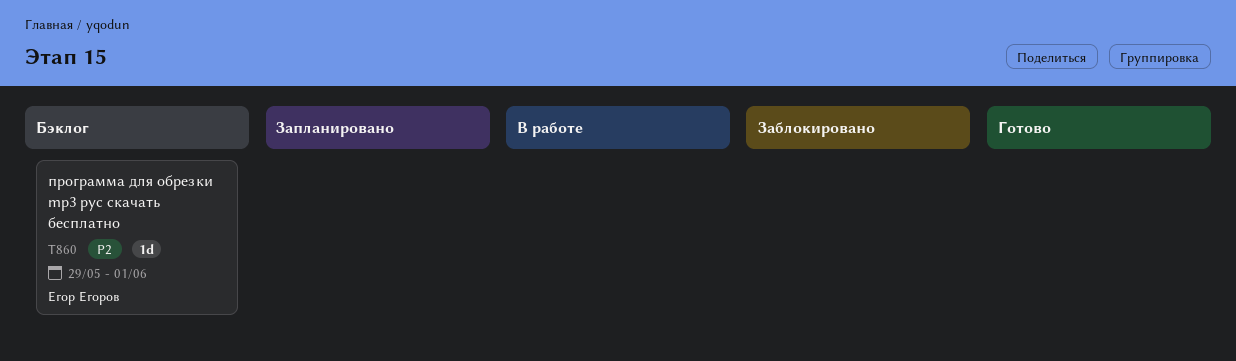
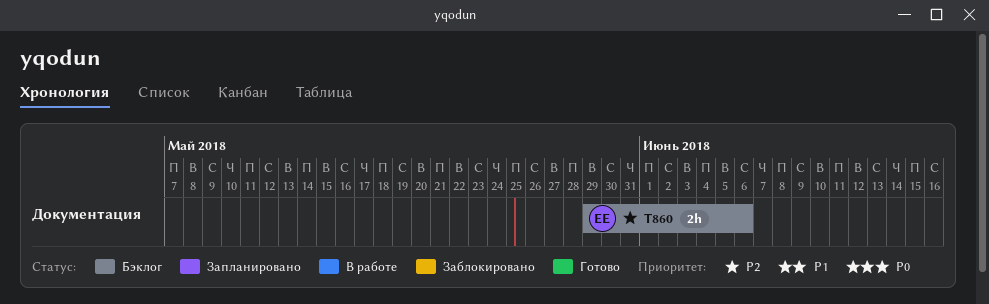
T860, estimate: 1d -> 2h
T860, due: Jun 1 -> Jun 6

